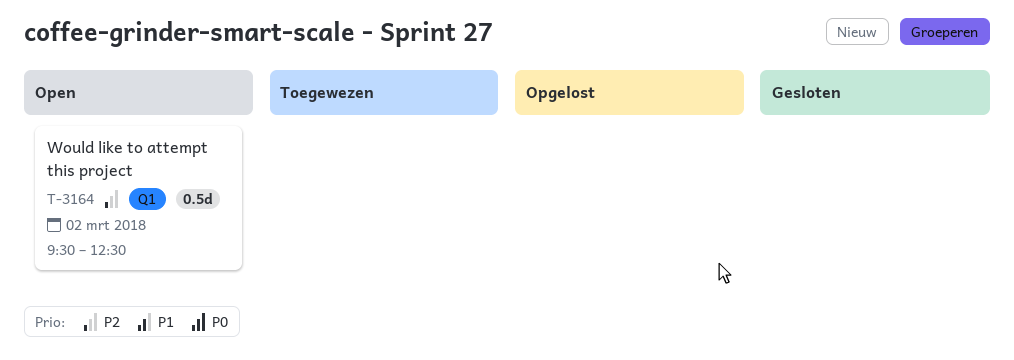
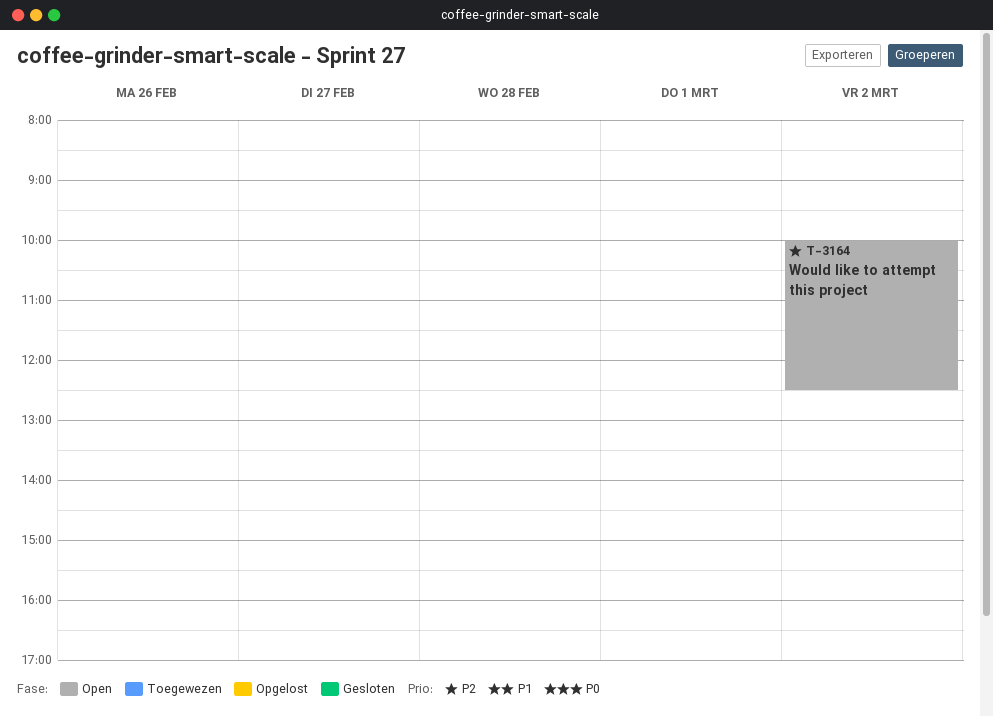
T-3164, begins: 09:30 -> 10:00

